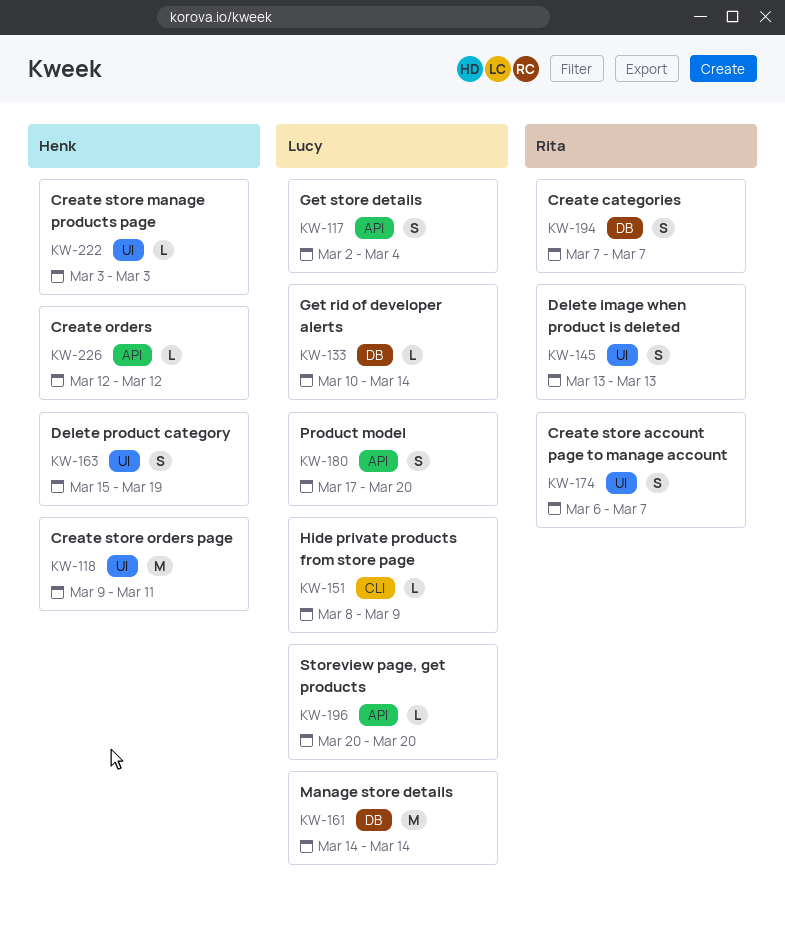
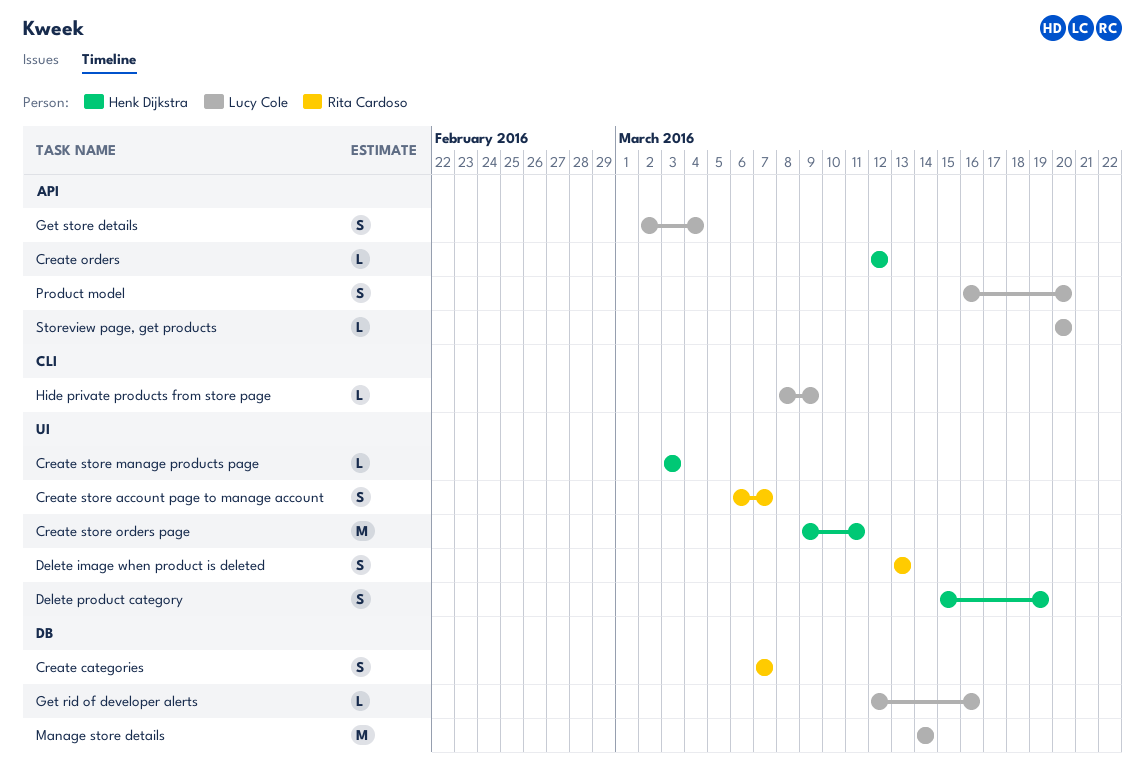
Get rid of developer alerts, start: Mar 10 -> Mar 12
Get rid of developer alerts, due: Mar 14 -> Mar 16
Product model, start: Mar 17 -> Mar 16

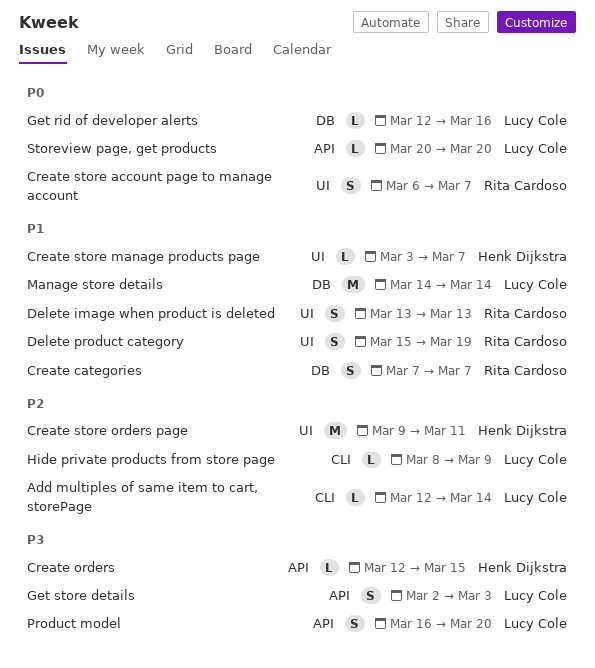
Add multiples of same item to cart, storePage: none -> present
Create orders, due: Mar 12 -> Mar 15
Create store manage products page, due: Mar 3 -> Mar 7
Delete product category, owner: Henk Dijkstra -> Rita Cardoso
Get store details, due: Mar 4 -> Mar 3

